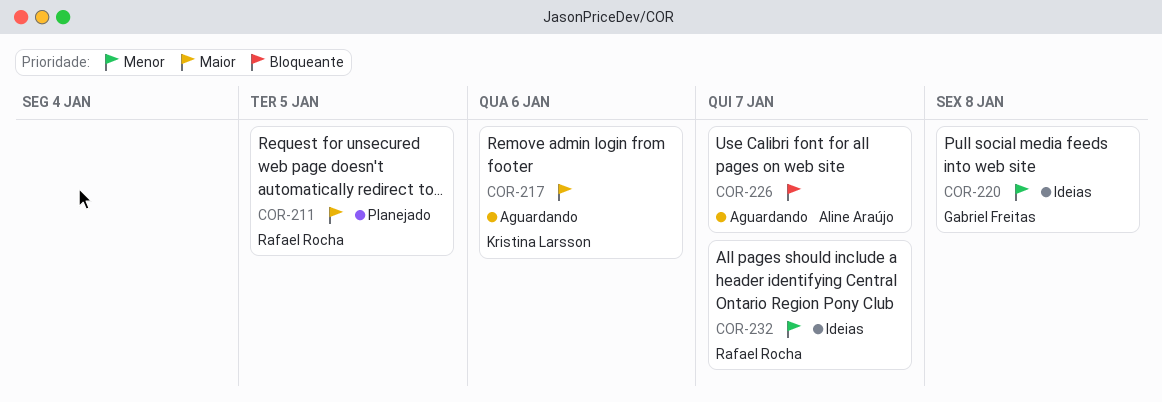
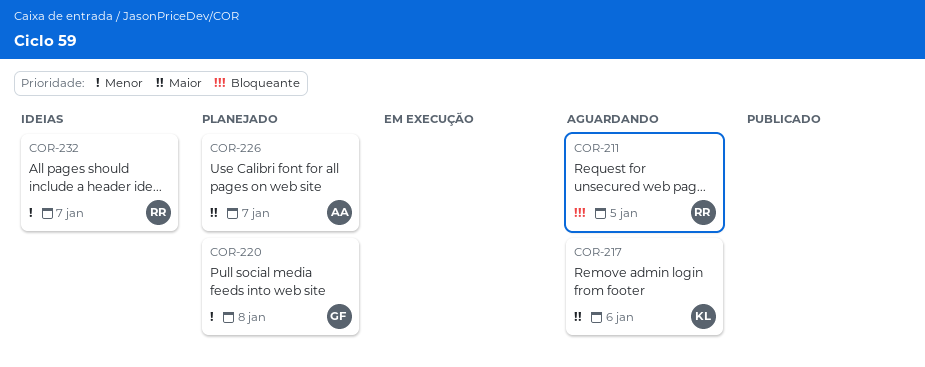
COR-211, status: Planejado -> Aguardando
COR-211, priority: Maior -> Bloqueante
COR-220, status: Ideias -> Planejado
COR-226, status: Aguardando -> Planejado
COR-226, priority: Bloqueante -> Maior

